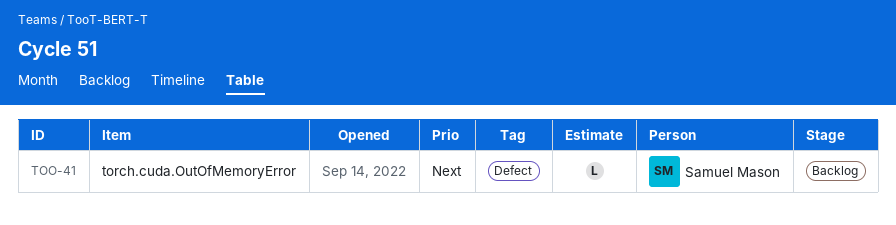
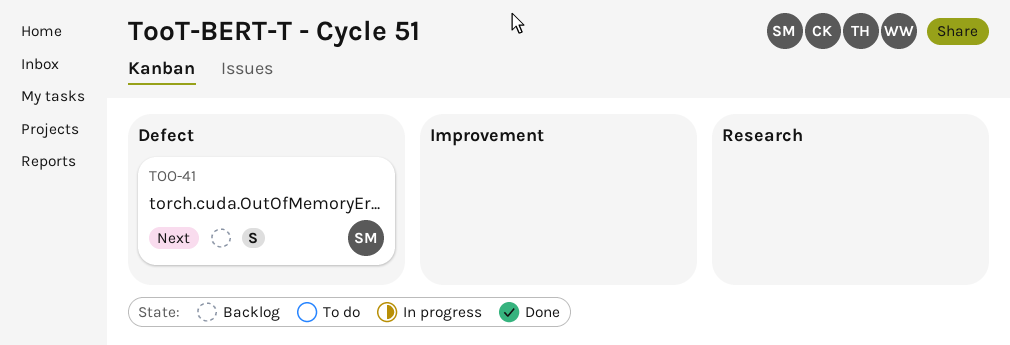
TOO-41, estimate: L -> S

